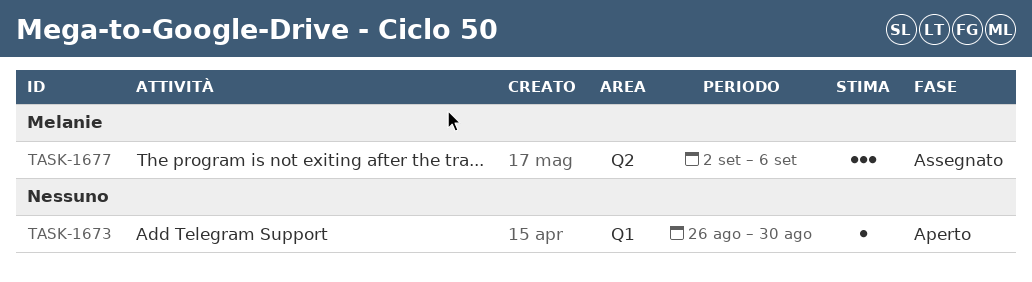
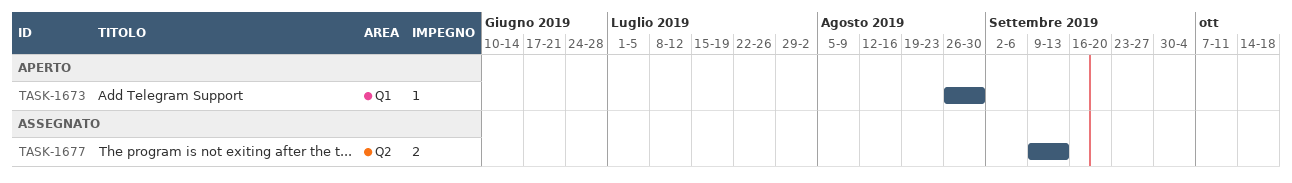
TASK-1677, estimate: 3 -> 2
TASK-1677, start: Sep 2 -> Sep 9
TASK-1677, due: Sep 6 -> Sep 13

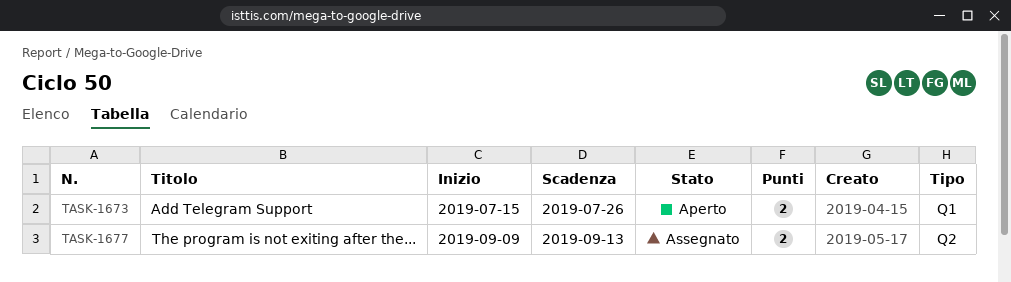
TASK-1673, estimate: 1 -> 2
TASK-1673, start: Aug 26 -> Jul 15
TASK-1673, due: Aug 30 -> Jul 26

